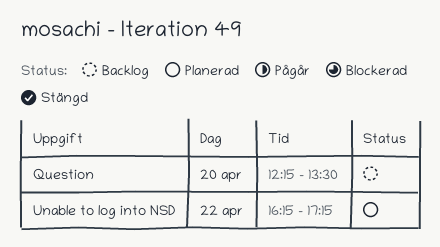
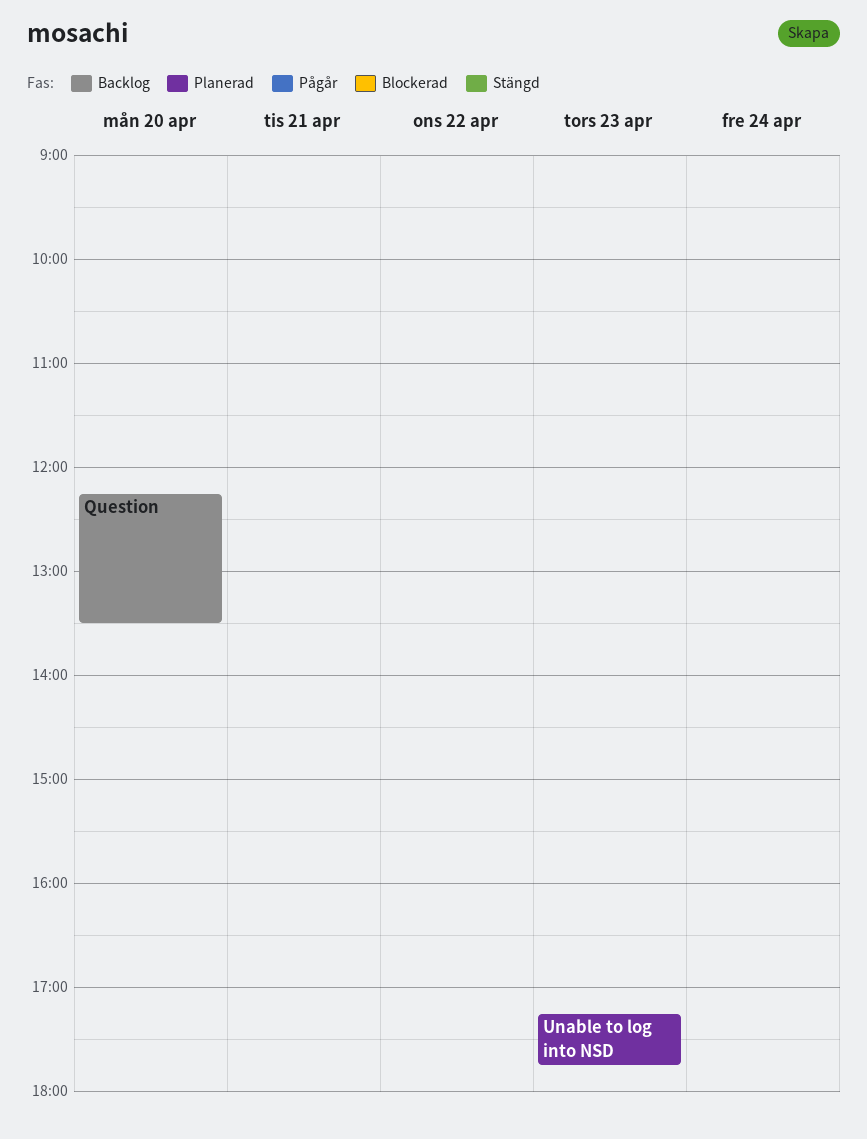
Unable to log into NSD, day: Apr 22 -> Apr 23
Unable to log into NSD, begins: 16:15 -> 17:15
Unable to log into NSD, ends: 17:15 -> 17:45

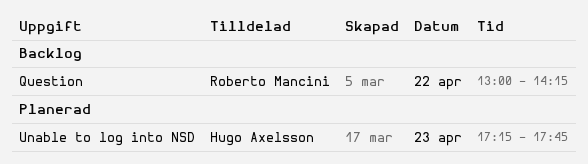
Question, day: Apr 20 -> Apr 22
Question, begins: 12:15 -> 13:00
Question, ends: 13:30 -> 14:15

